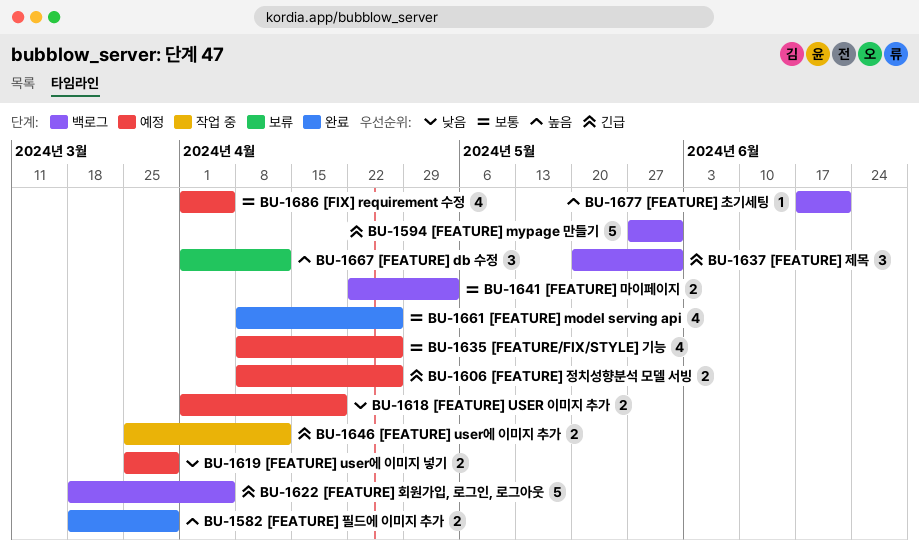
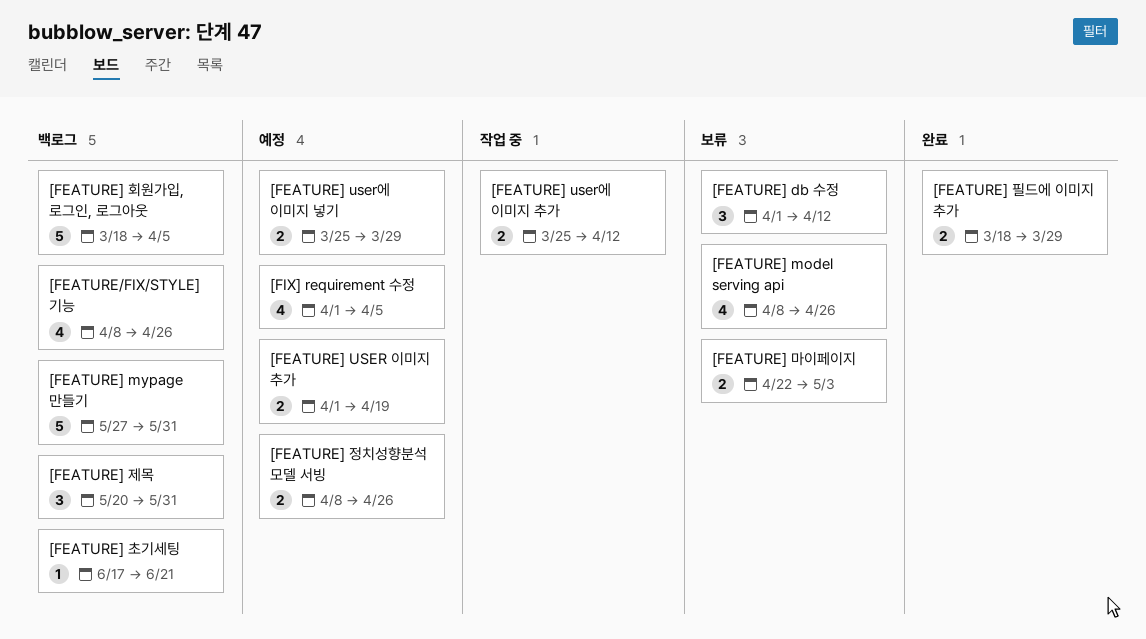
[FEATURE/FIX/STYLE] 기능, status: 예정 -> 백로그
[FEATURE] model serving api, status: 완료 -> 보류
[FEATURE] 마이페이지, status: 백로그 -> 보류

